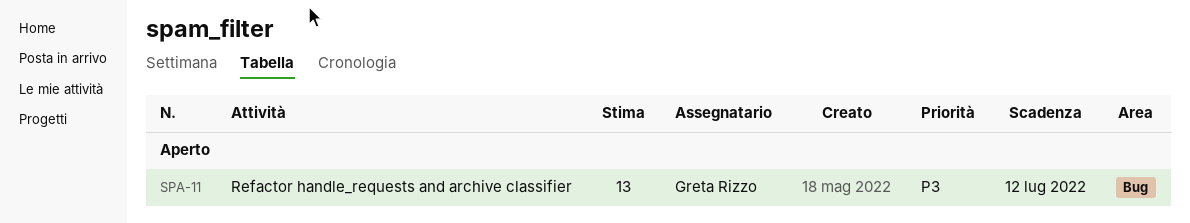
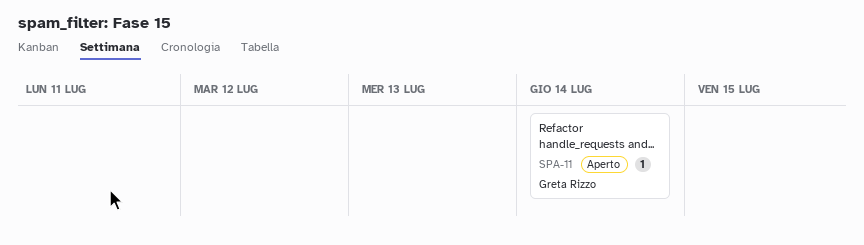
SPA-11, estimate: 13 -> 1
SPA-11, due: Jul 12 -> Jul 14

